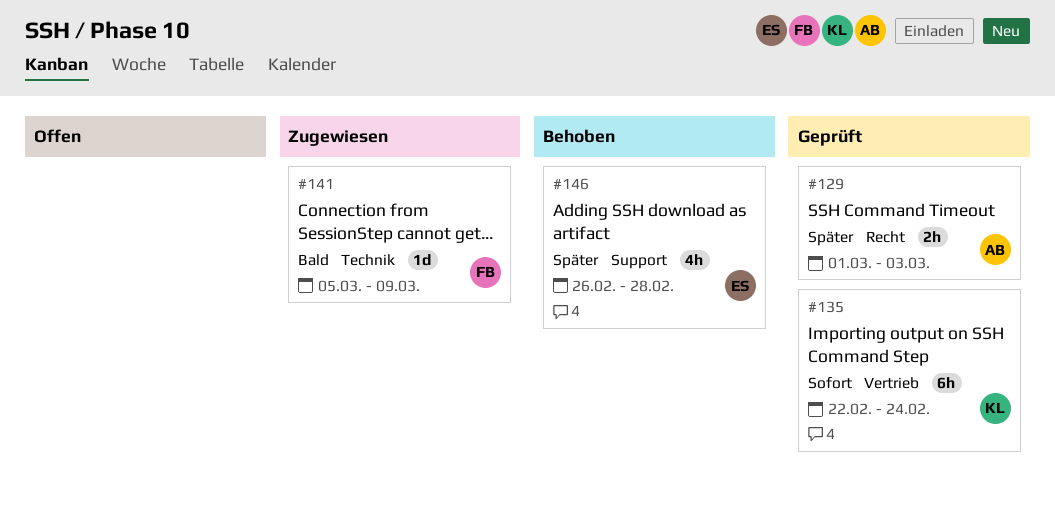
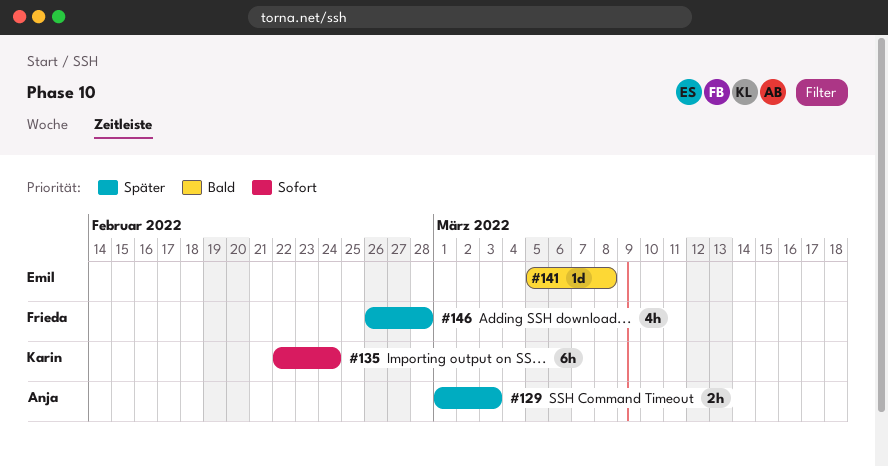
#141, owner: Frieda -> Emil
#141, due: Mar 9 -> Mar 8
#146, owner: Emil -> Frieda

